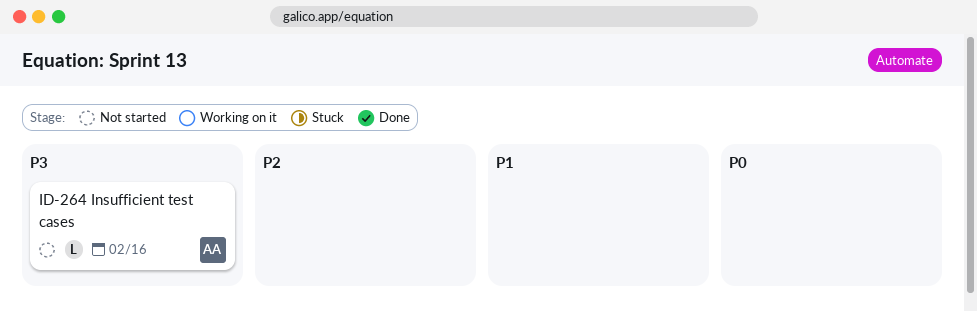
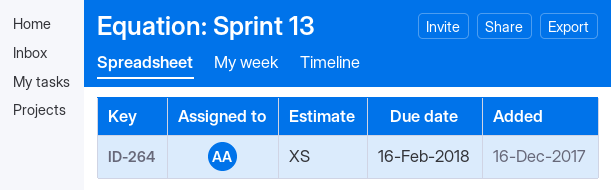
ID-264, estimate: L -> XS

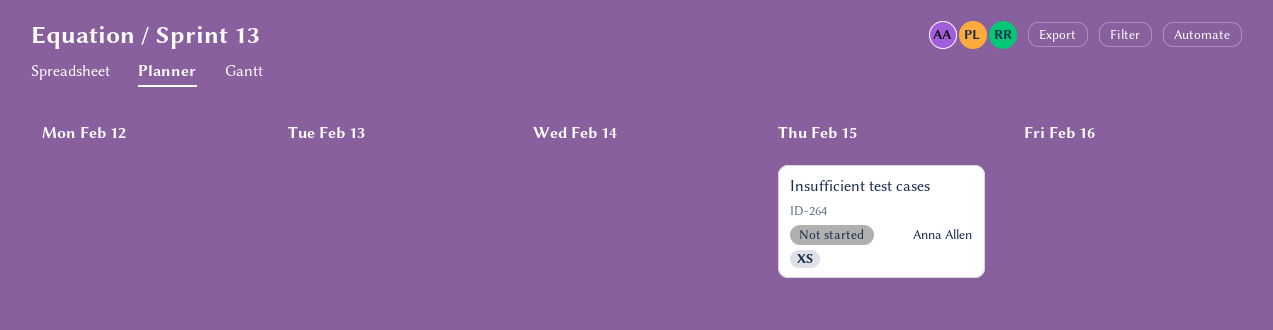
ID-264, due: Feb 16 -> Feb 15

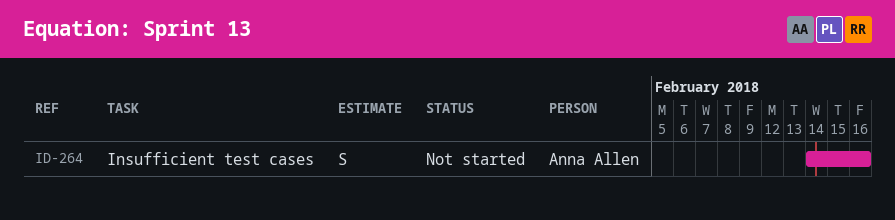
ID-264, estimate: XS -> S
ID-264, due: Feb 15 -> Feb 16

